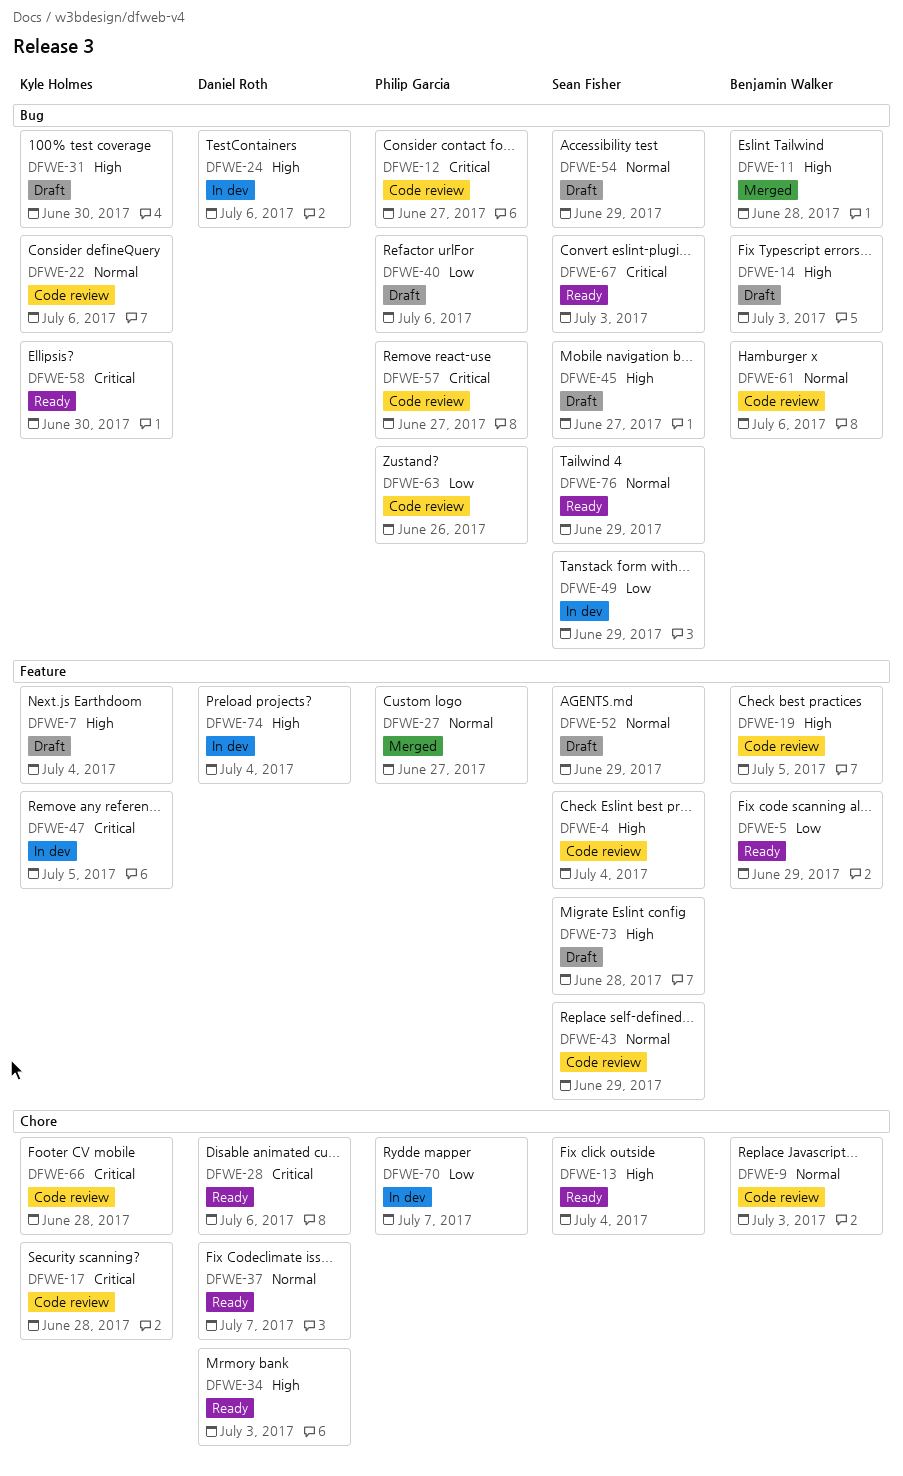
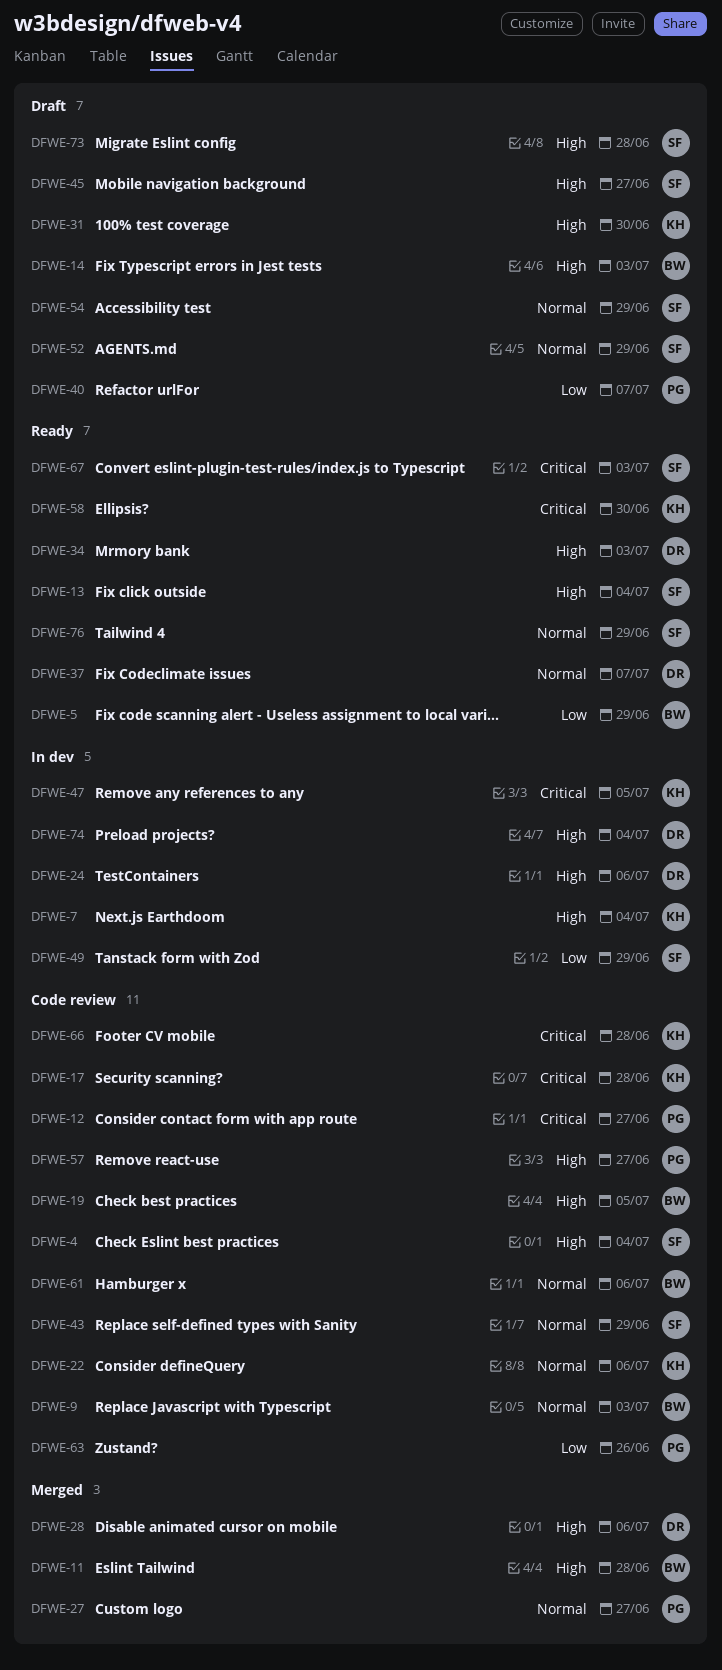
DFWE-7, status: Draft -> In dev
DFWE-28, status: Ready -> Merged
DFWE-28, priority: Critical -> High
DFWE-40, due: Jul 6 -> Jul 7
DFWE-57, priority: Critical -> High
DFWE-70: present -> none

